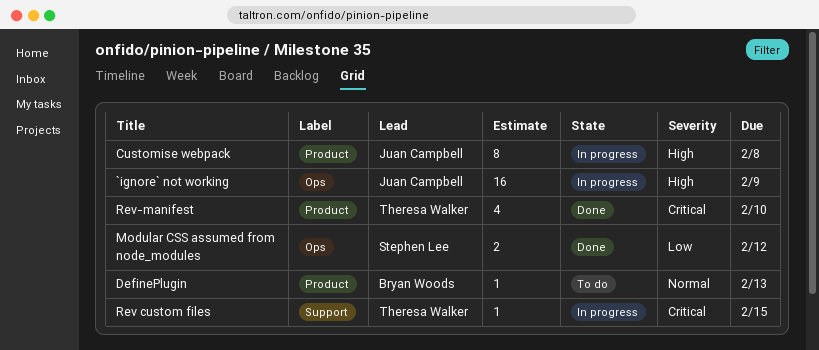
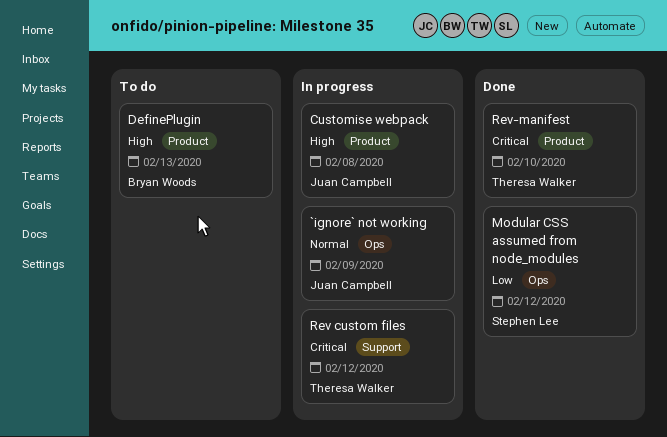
`ignore` not working, priority: High -> Normal
DefinePlugin, priority: Normal -> High
Rev custom files, due: Feb 15 -> Feb 12

